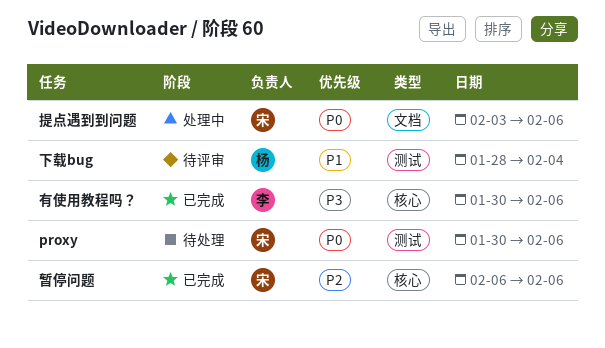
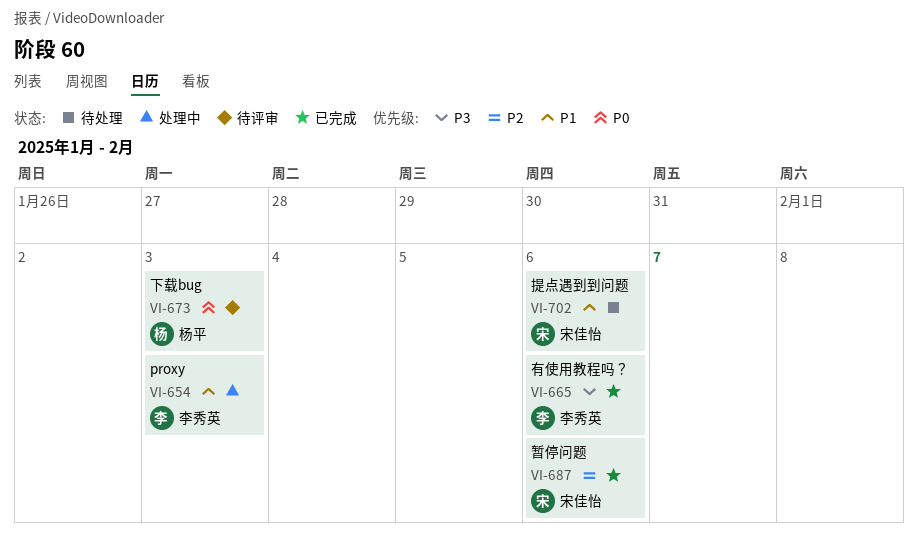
proxy, status: 待处理 -> 处理中
proxy, owner: 宋佳怡 -> 李秀英
proxy, priority: P0 -> P1
proxy, due: Feb 6 -> Feb 3
下载bug, priority: P1 -> P0
下载bug, due: Feb 4 -> Feb 3
提点遇到到问题, status: 处理中 -> 待处理
提点遇到到问题, priority: P0 -> P1

